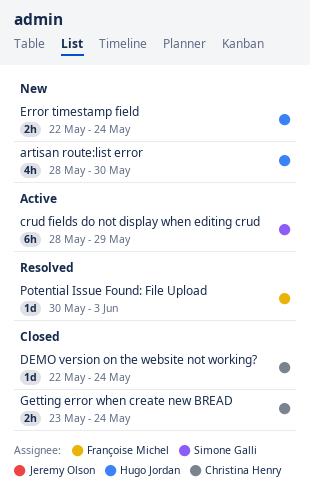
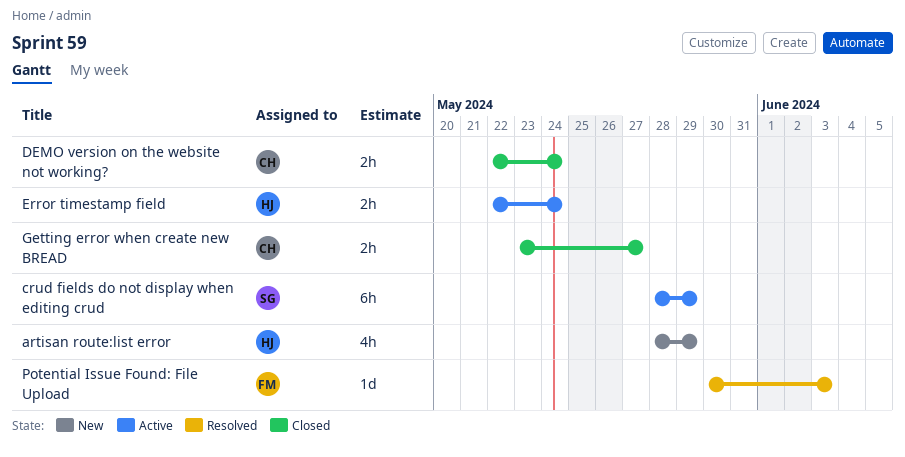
artisan route:list error, due: May 30 -> May 29
DEMO version on the website not working?, estimate: 1d -> 2h
Error timestamp field, status: New -> Active
Getting error when create new BREAD, due: May 24 -> May 27

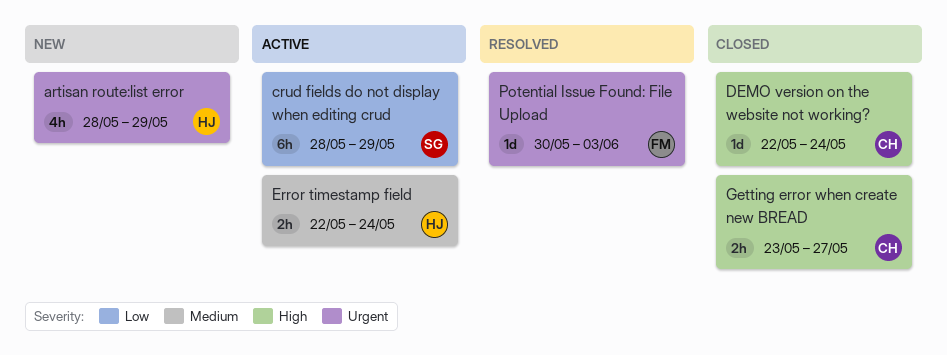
DEMO version on the website not working?, estimate: 2h -> 1d

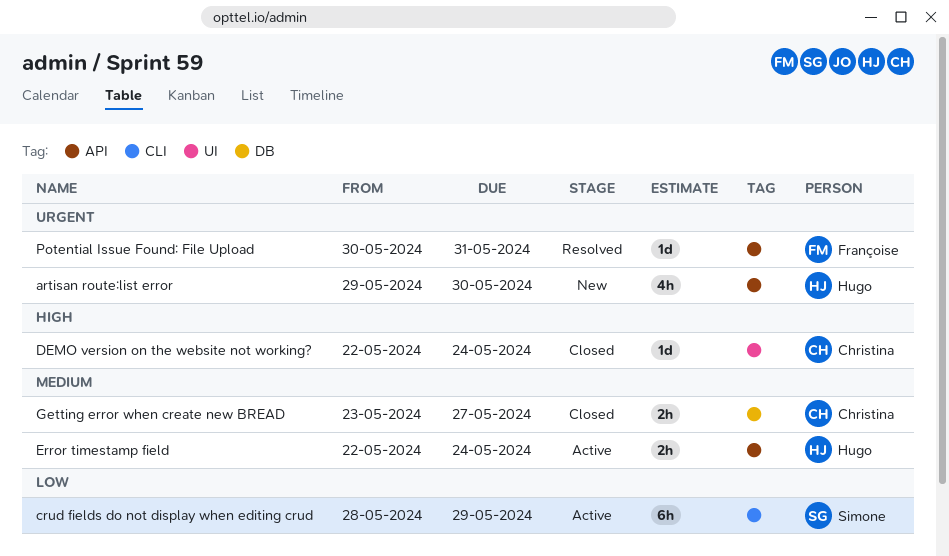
artisan route:list error, start: May 28 -> May 29
artisan route:list error, due: May 29 -> May 30
Getting error when create new BREAD, priority: High -> Medium
Potential Issue Found: File Upload, due: Jun 3 -> May 31

